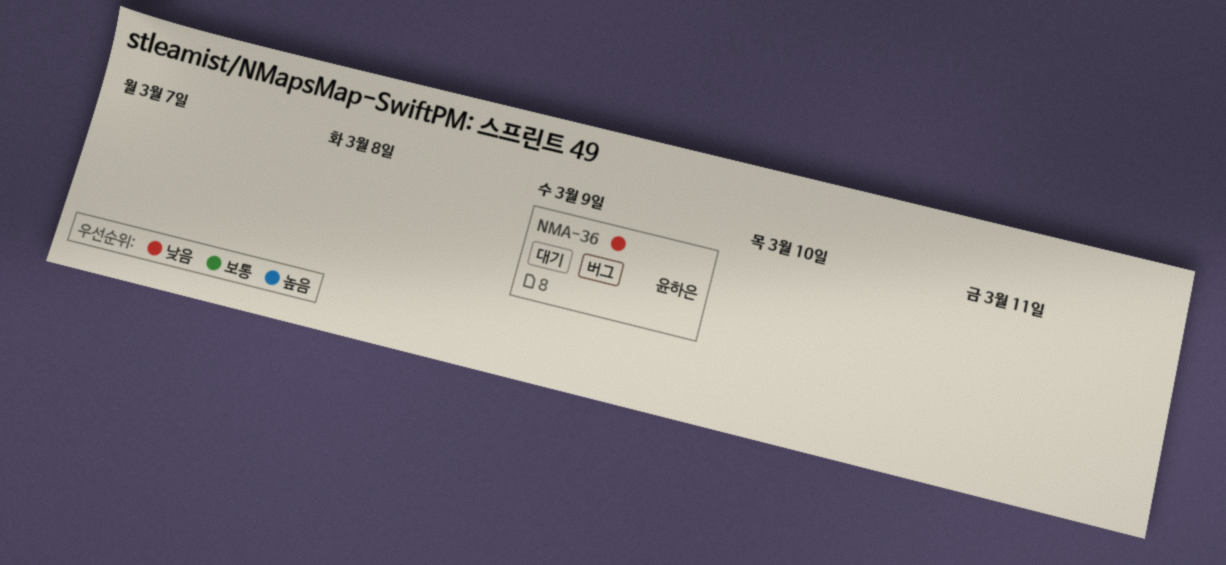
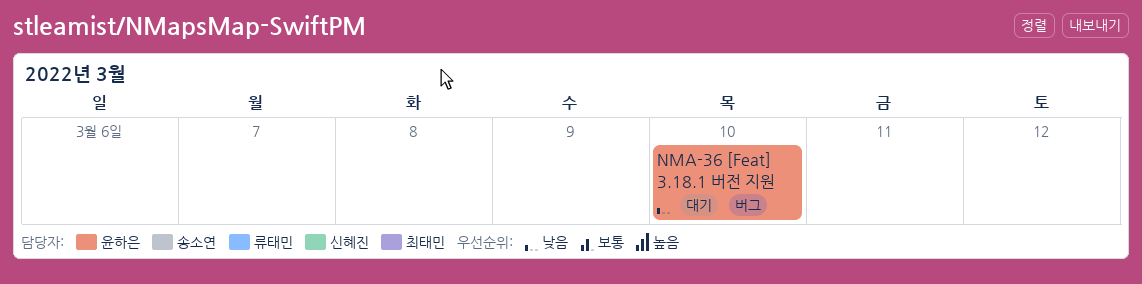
NMA-36, due: Mar 9 -> Mar 10

